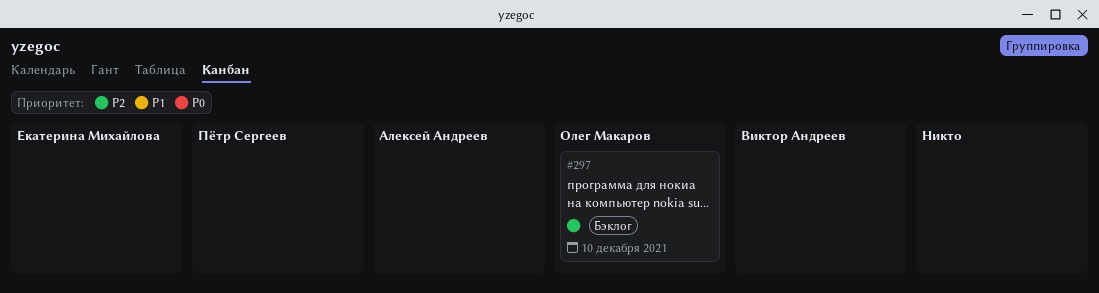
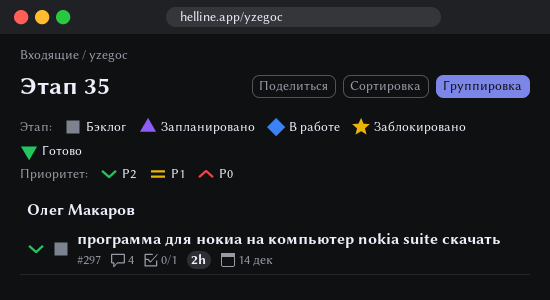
#297, due: Dec 10 -> Dec 14

